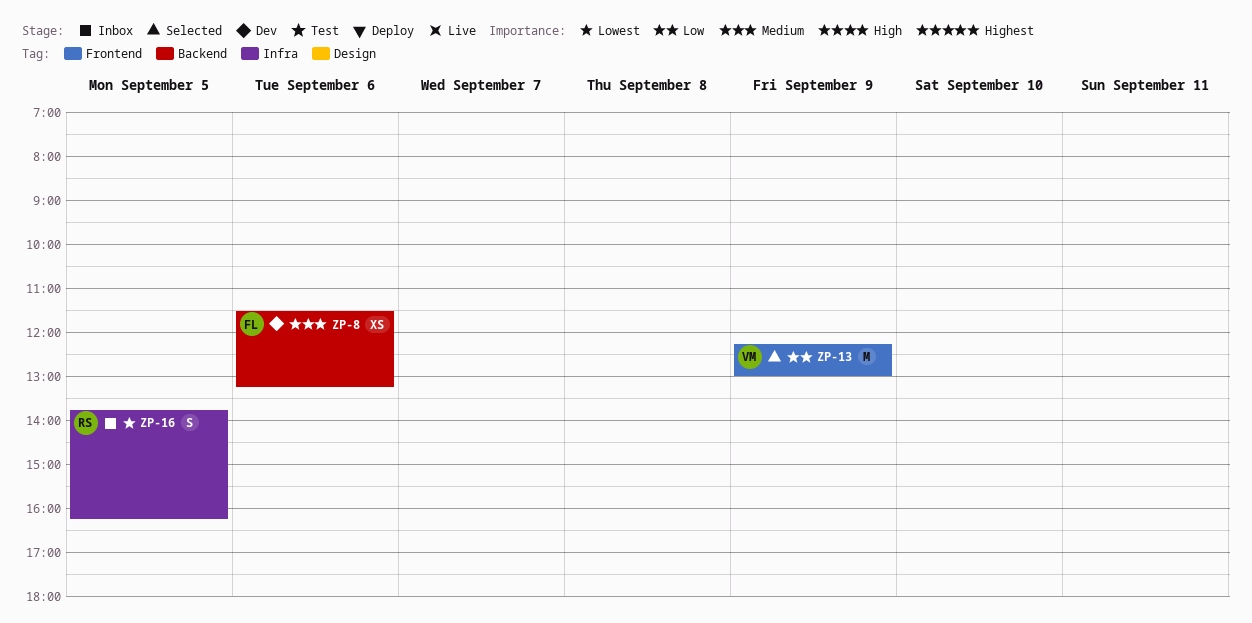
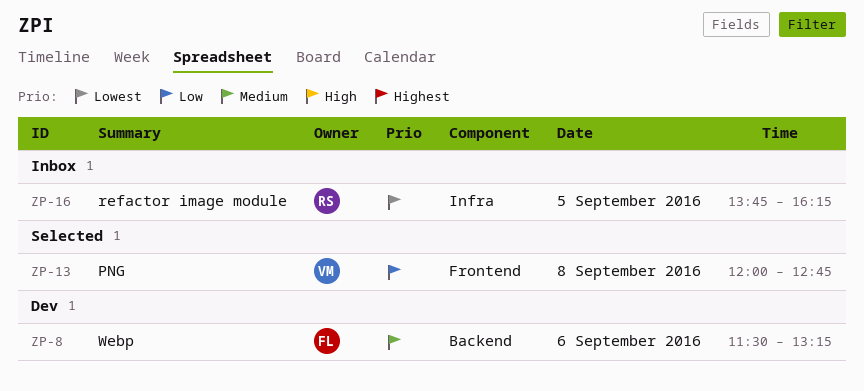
ZP-13, day: Sep 9 -> Sep 8
ZP-13, begins: 12:15 -> 12:00
ZP-13, ends: 13:00 -> 12:45

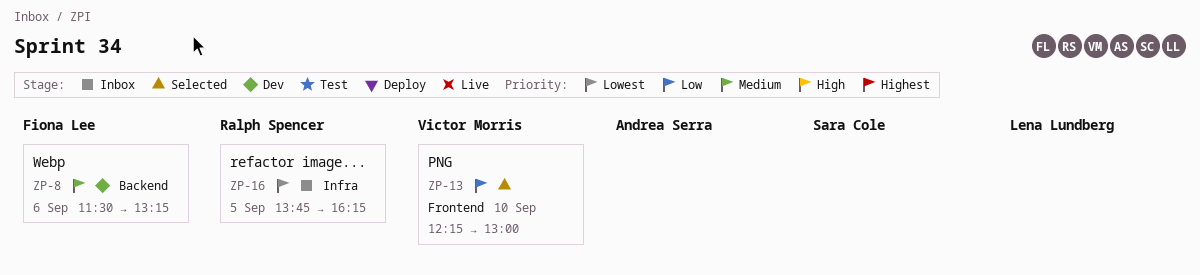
ZP-13, day: Sep 8 -> Sep 10
ZP-13, begins: 12:00 -> 12:15
ZP-13, ends: 12:45 -> 13:00

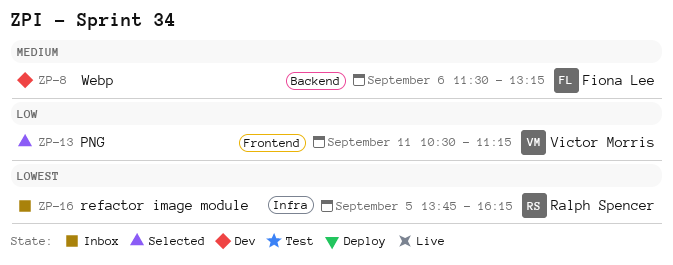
ZP-13, day: Sep 10 -> Sep 11
ZP-13, begins: 12:15 -> 10:30
ZP-13, ends: 13:00 -> 11:15

